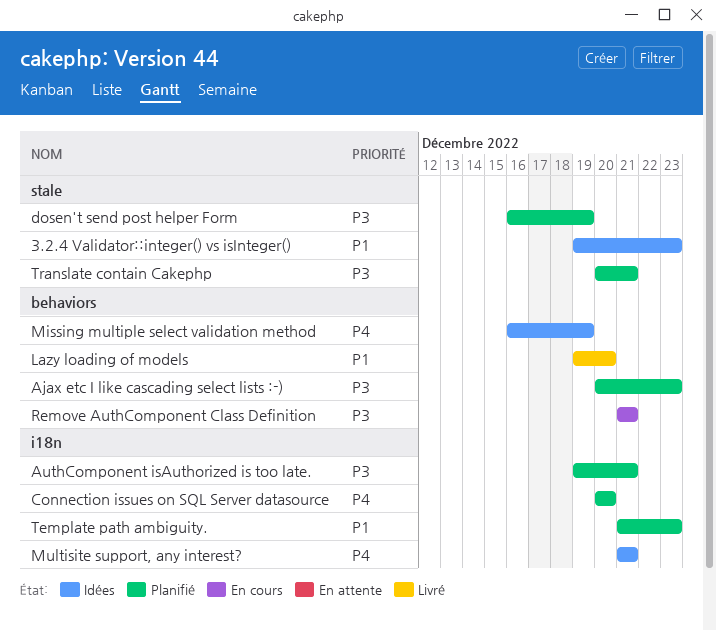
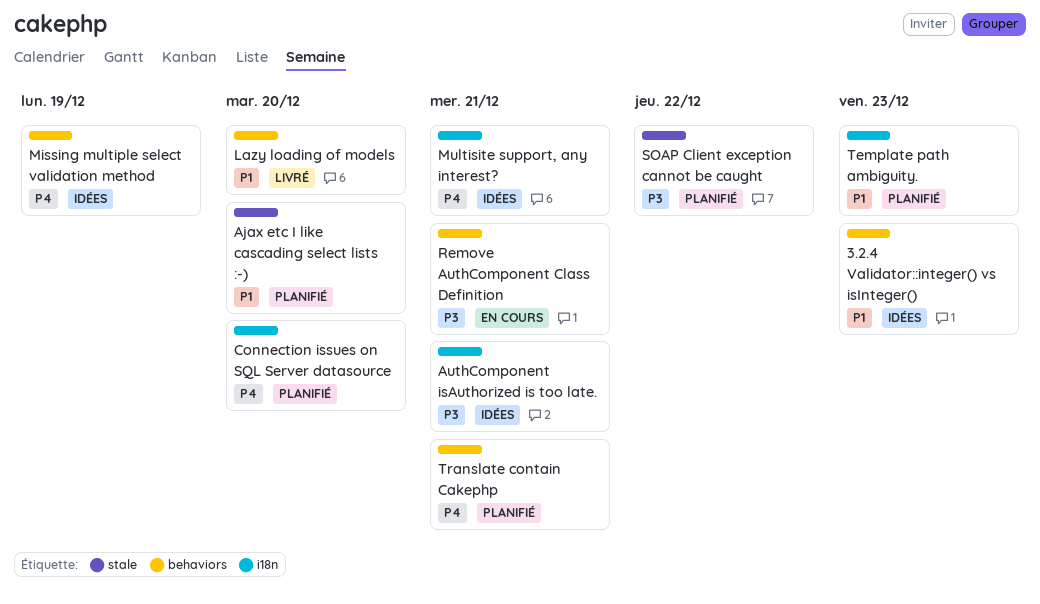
3.2.4 Validator::integer() vs isInteger(), label: stale -> behaviors
Ajax etc I like cascading select lists :-), priority: P3 -> P1
Ajax etc I like cascading select lists :-), label: behaviors -> stale
Ajax etc I like cascading select lists :-), due: Dec 23 -> Dec 20
AuthComponent isAuthorized is too late., status: Planifié -> Idées
dosen't send post helper Form: present -> none
SOAP Client exception cannot be caught: none -> present
Translate contain Cakephp, priority: P3 -> P4
Translate contain Cakephp, label: stale -> behaviors

